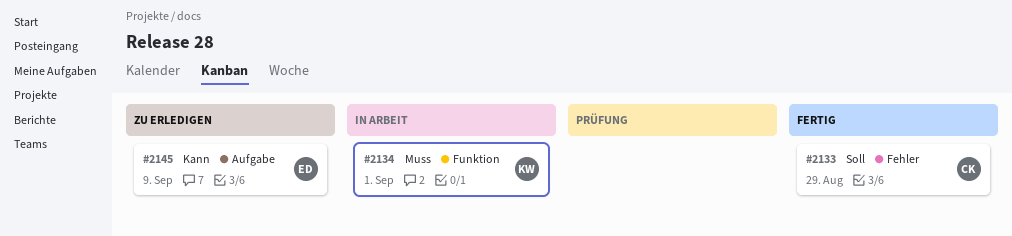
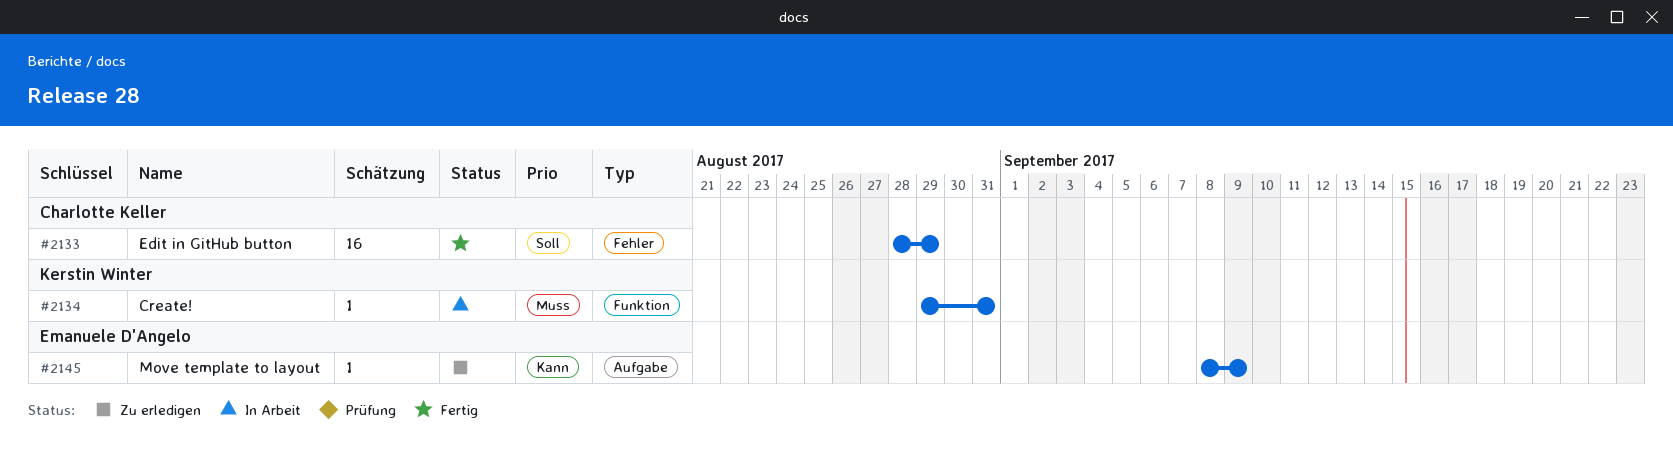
#2134, due: Sep 1 -> Aug 31

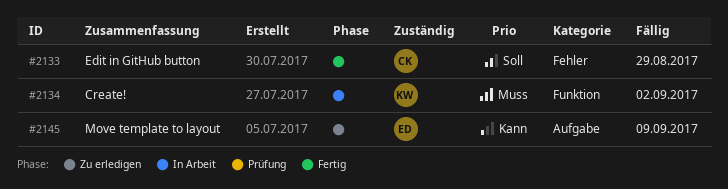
#2134, due: Aug 31 -> Sep 2

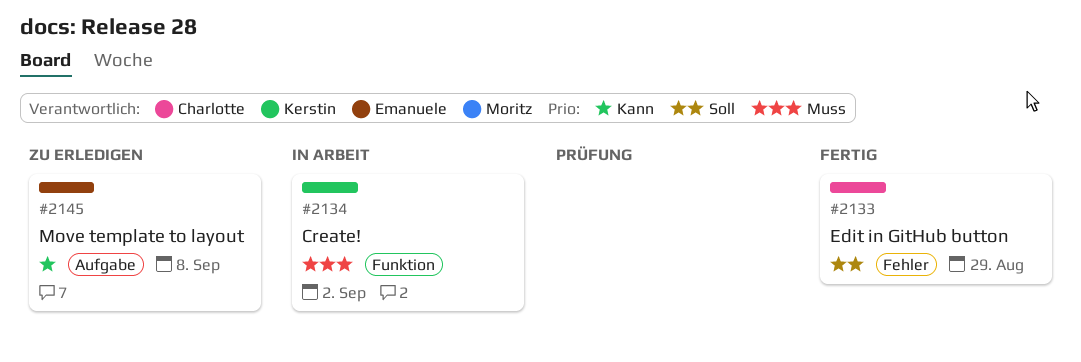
#2145, due: Sep 9 -> Sep 8

